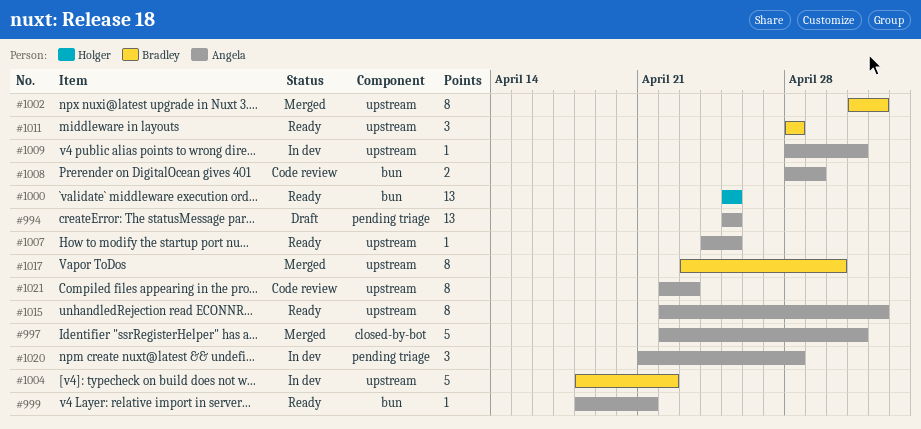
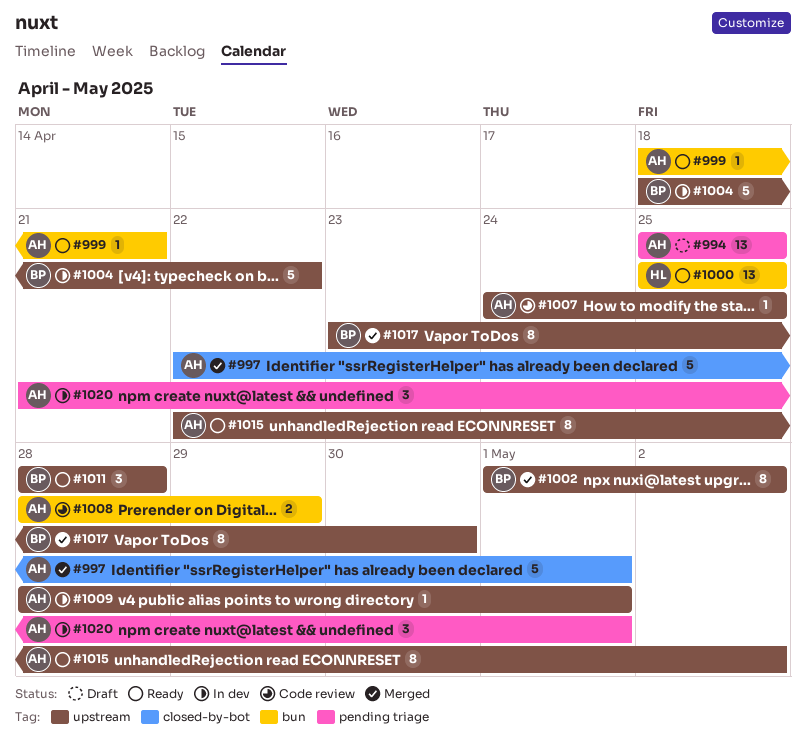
#1007, status: Ready -> Code review
#1020, due: Apr 28 -> May 1
#1021: present -> none

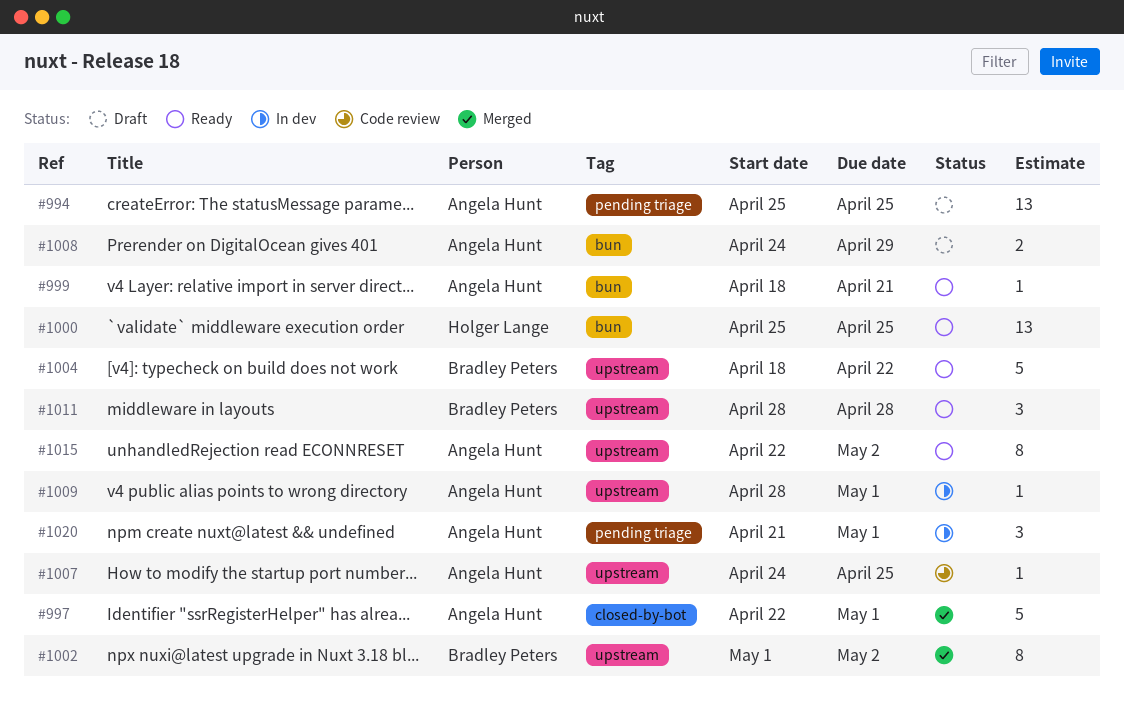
#1004, status: In dev -> Ready
#1008, status: Code review -> Draft
#1008, start: Apr 28 -> Apr 24
#1017: present -> none

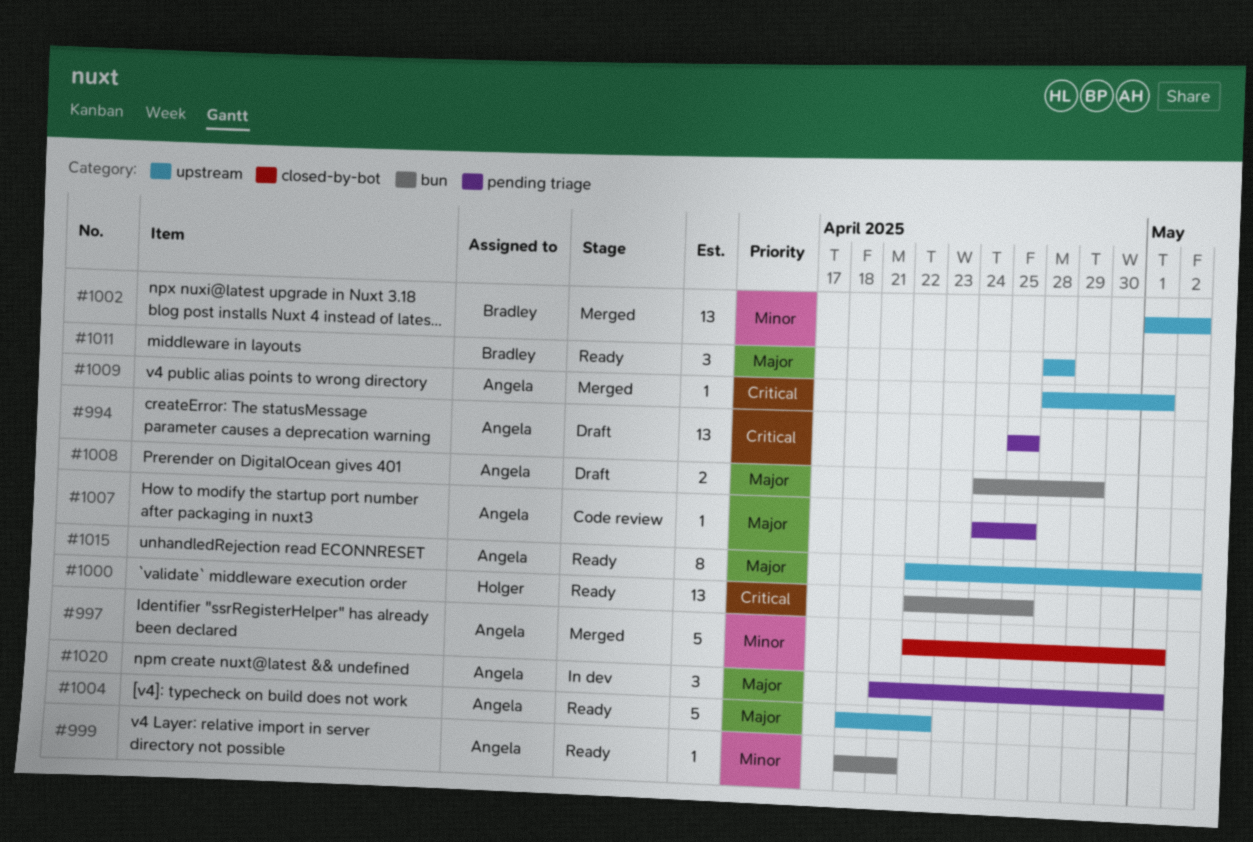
#1000, start: Apr 25 -> Apr 22
#1002, estimate: 8 -> 13
#1004, owner: Bradley Peters -> Angela Hunt
#1007, label: upstream -> pending triage
#1009, status: In dev -> Merged

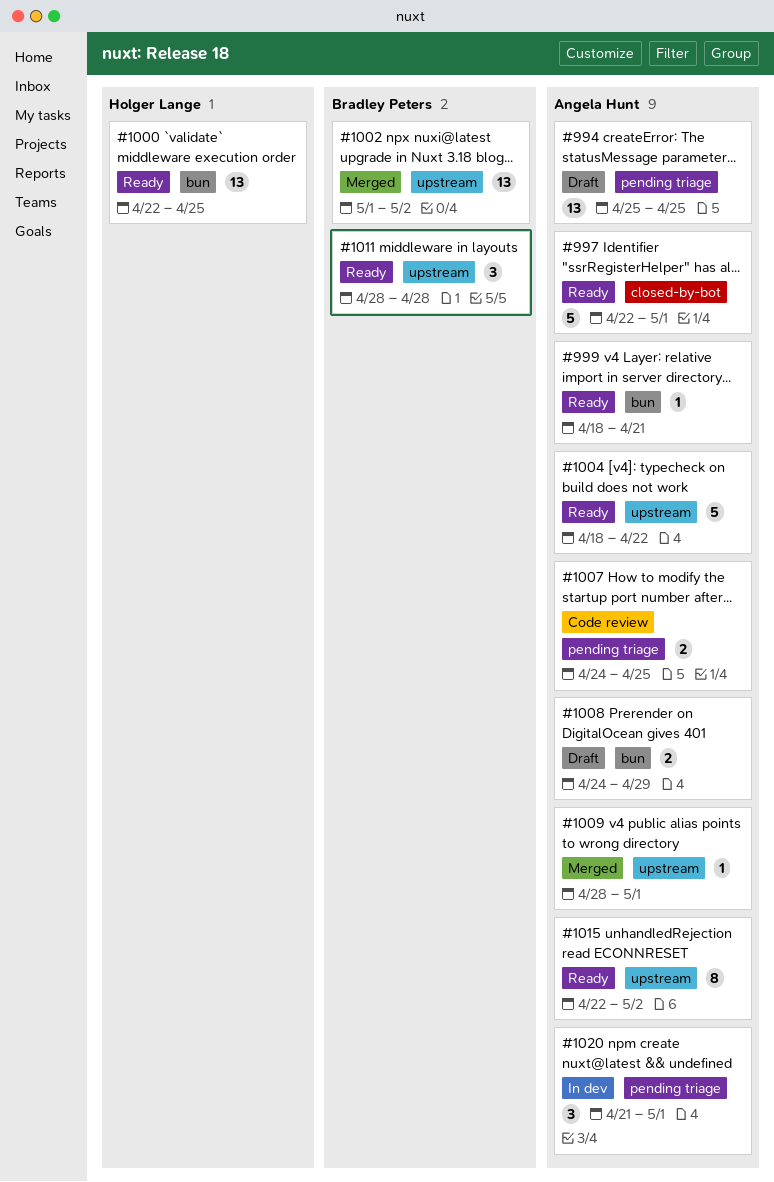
#997, status: Merged -> Ready
#1007, estimate: 1 -> 2

